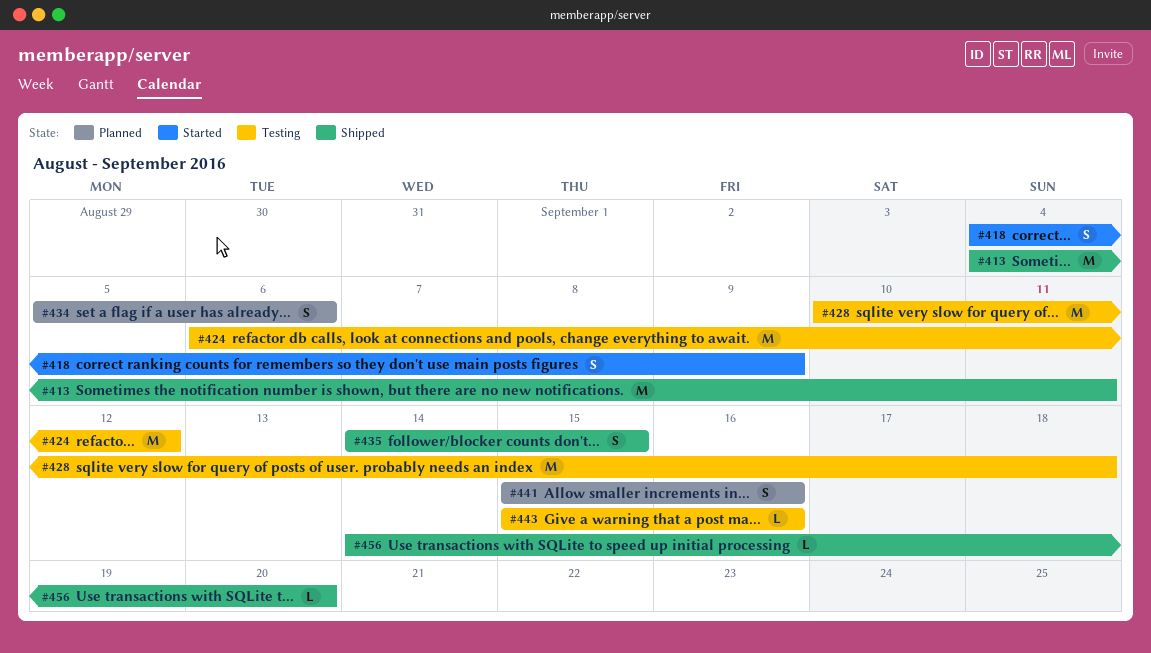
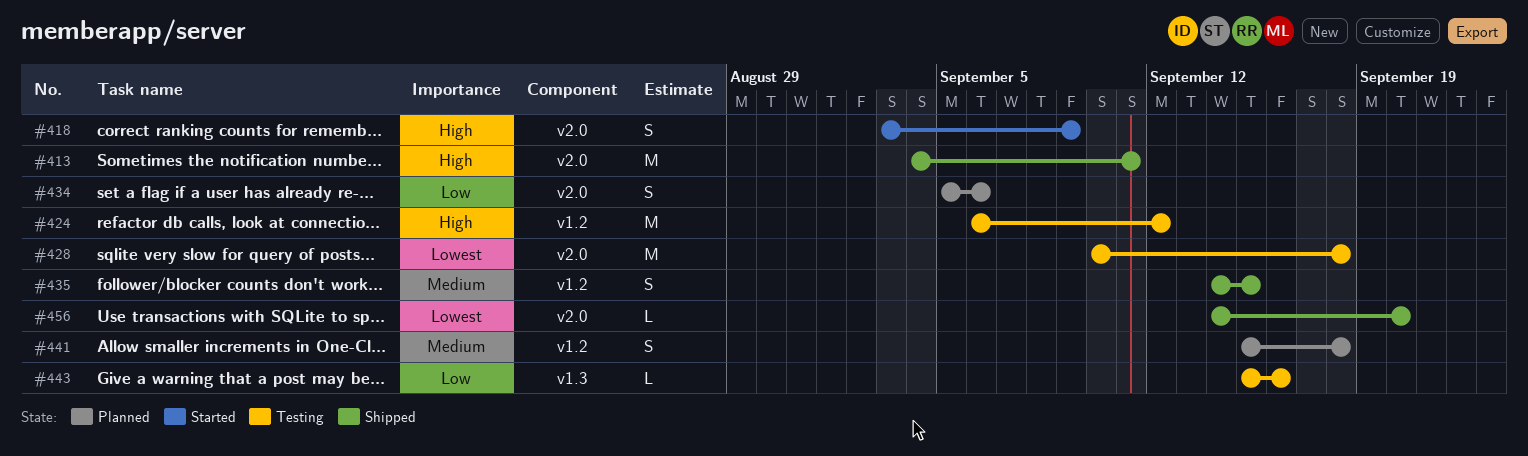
#418, start: Sep 4 -> Sep 3
#441, due: Sep 16 -> Sep 18

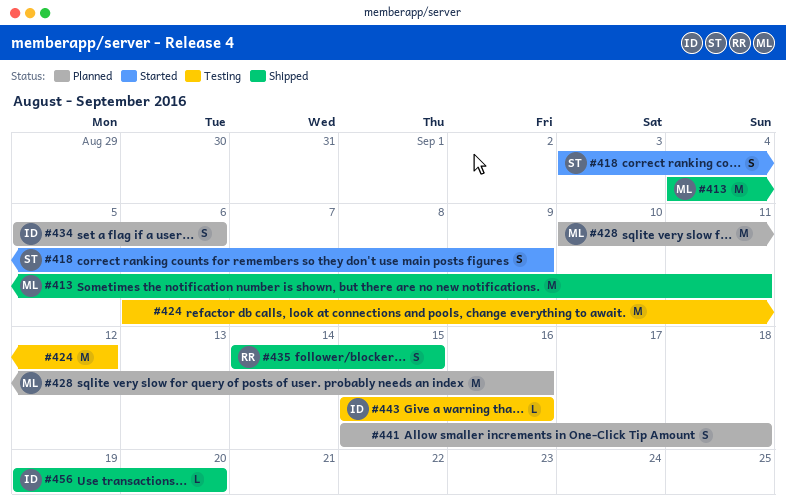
#428, status: Testing -> Planned
#428, due: Sep 18 -> Sep 16
#456, start: Sep 14 -> Sep 19

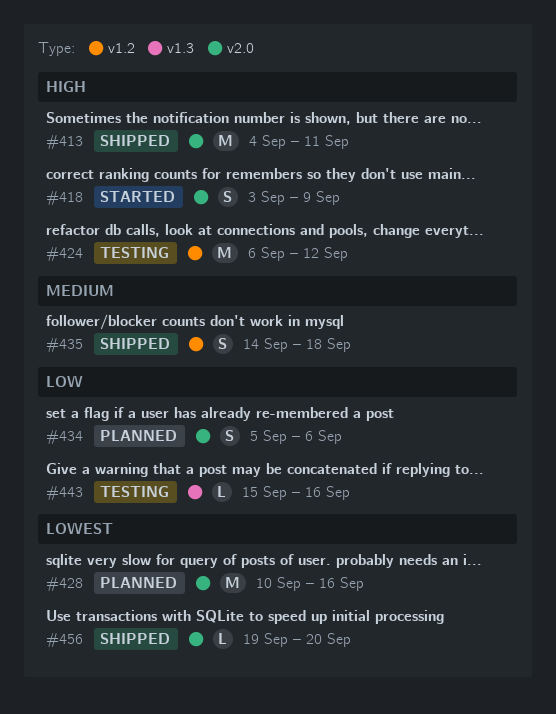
#435, due: Sep 15 -> Sep 18
#441: present -> none

